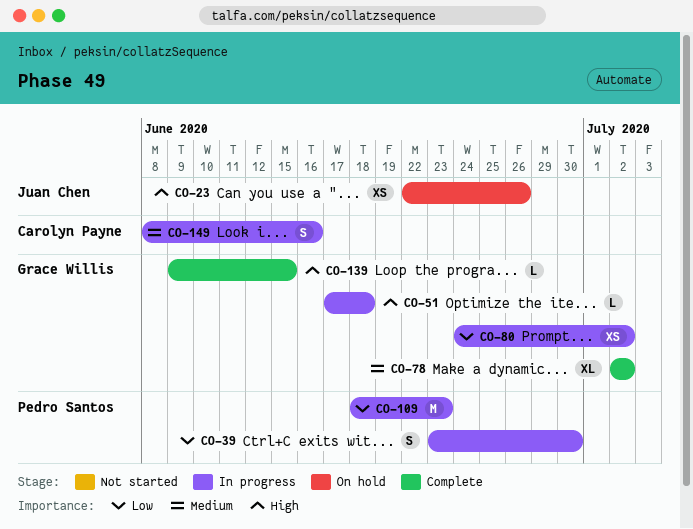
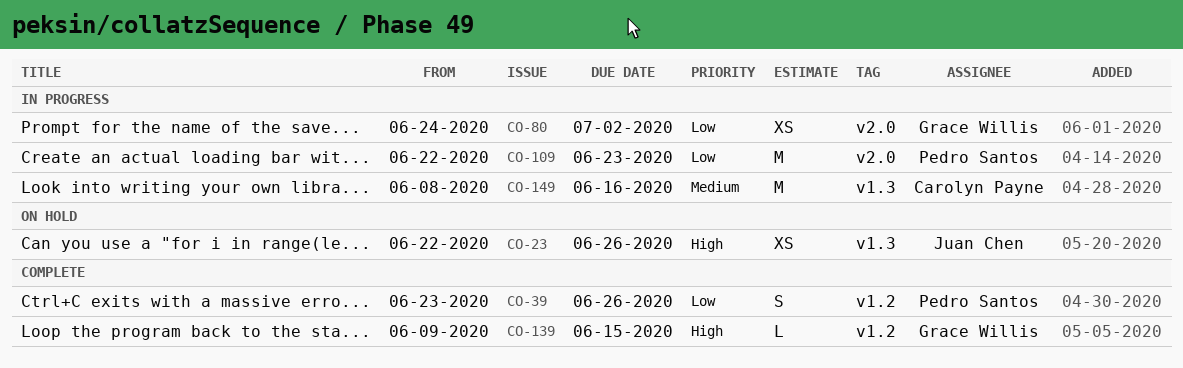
CO-39, status: In progress -> Complete
CO-39, due: Jun 30 -> Jun 26
CO-51: present -> none
CO-78: present -> none
CO-109, start: Jun 18 -> Jun 22
CO-149, estimate: S -> M

